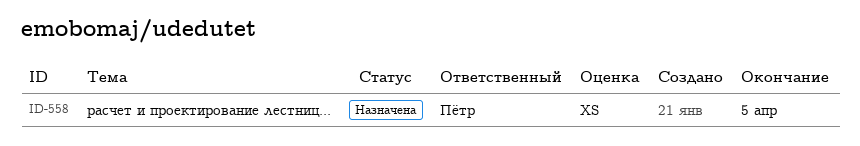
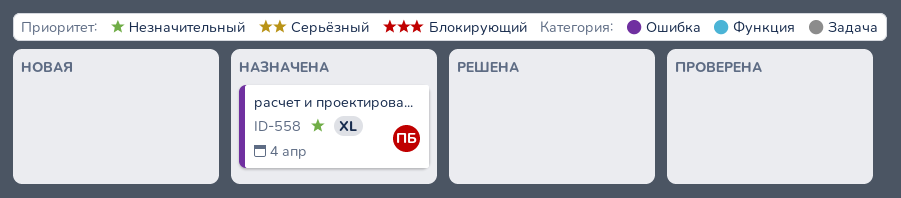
ID-558, estimate: XS -> XL
ID-558, due: Apr 5 -> Apr 4

